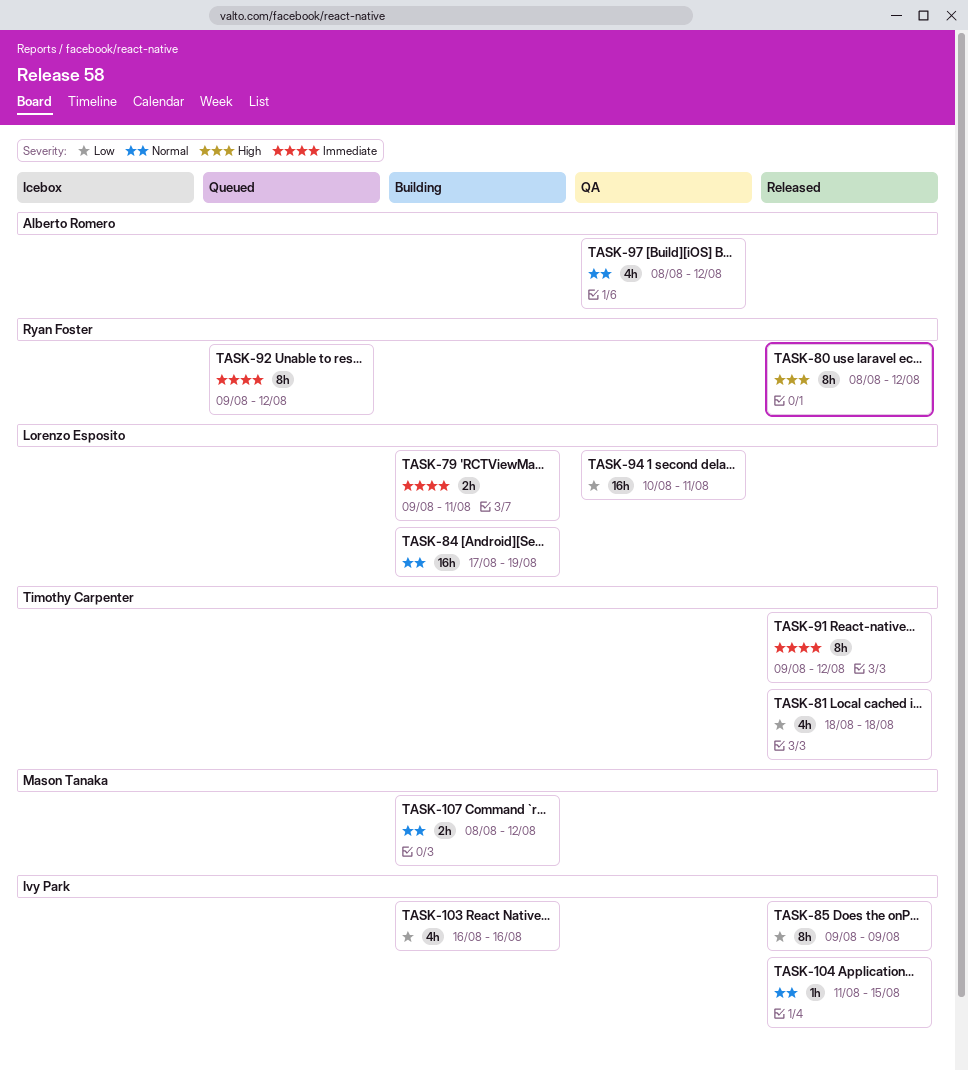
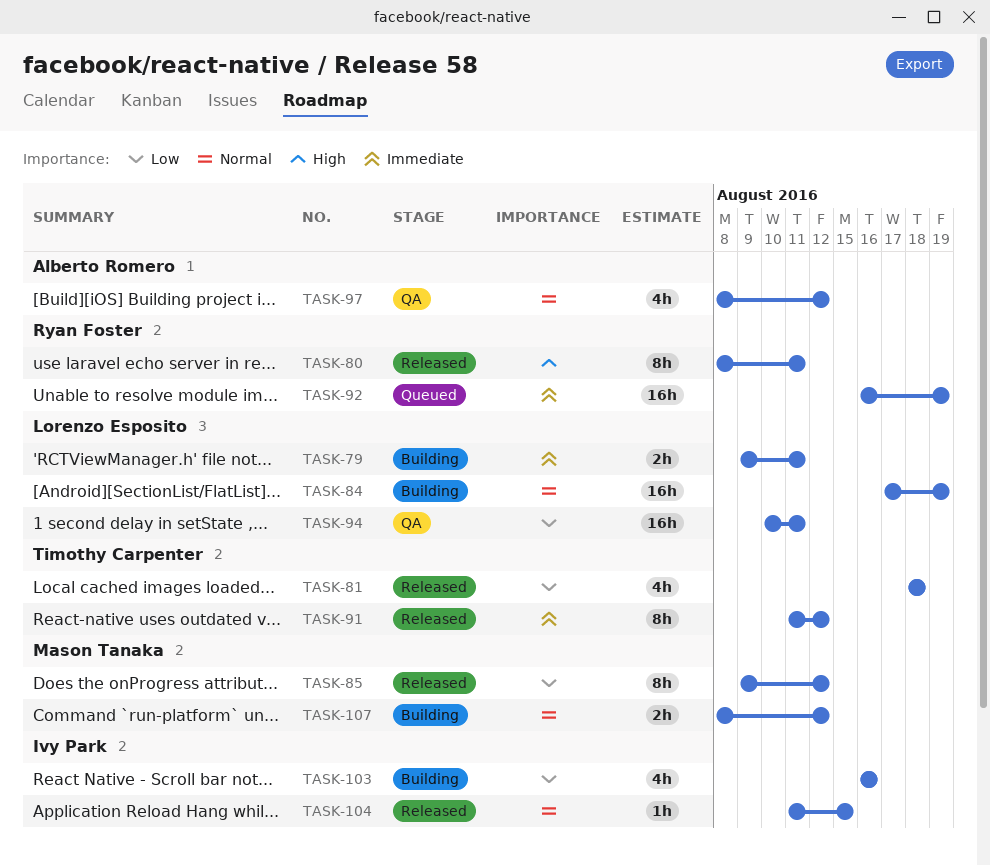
TASK-80, due: Aug 12 -> Aug 11
TASK-85, owner: Ivy Park -> Mason Tanaka
TASK-85, due: Aug 9 -> Aug 12
TASK-91, start: Aug 9 -> Aug 11
TASK-92, estimate: 8h -> 16h
TASK-92, start: Aug 9 -> Aug 16
TASK-92, due: Aug 12 -> Aug 19

